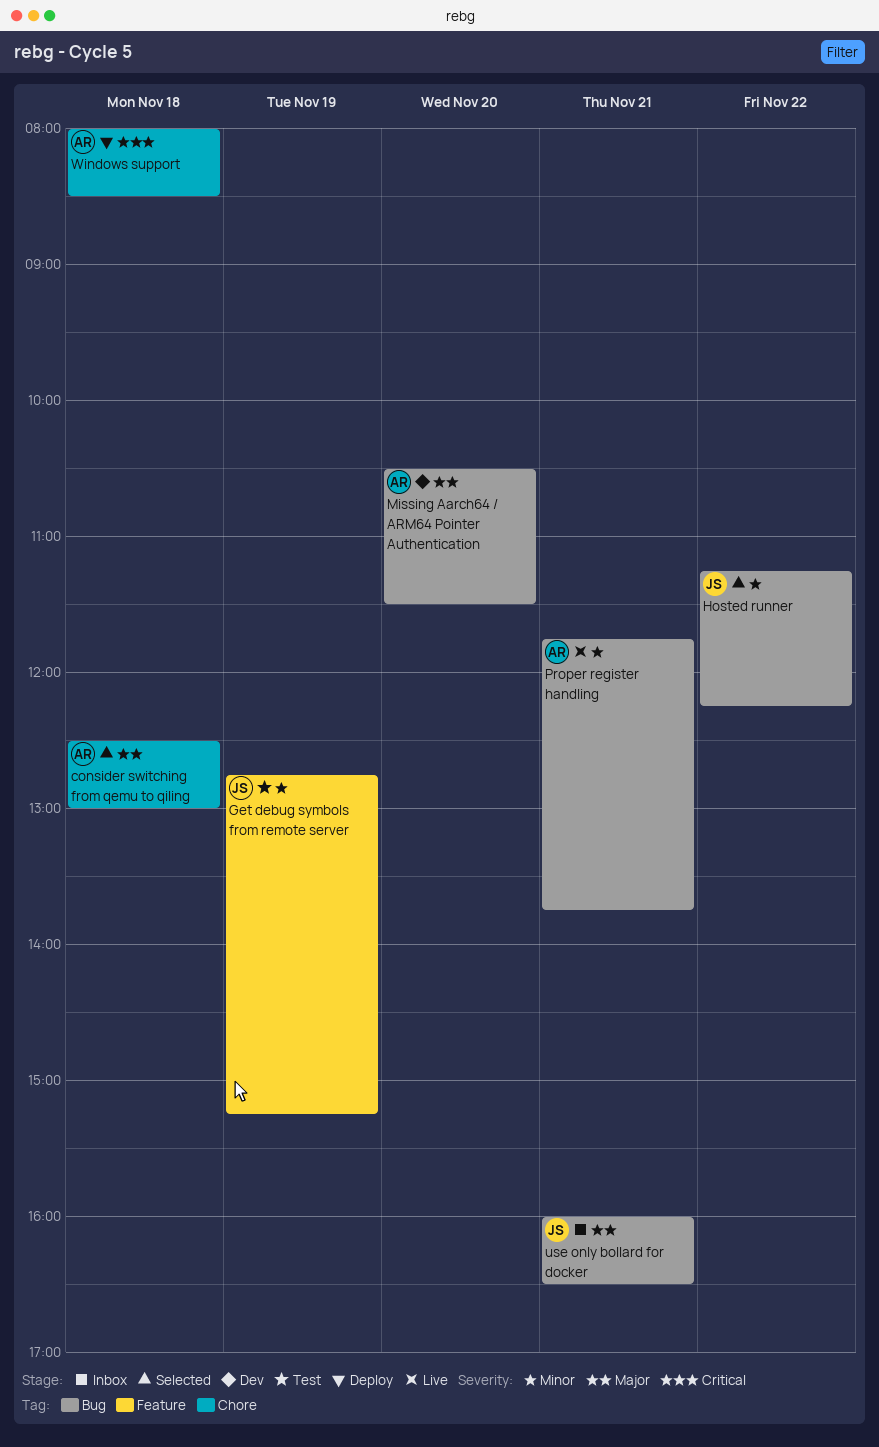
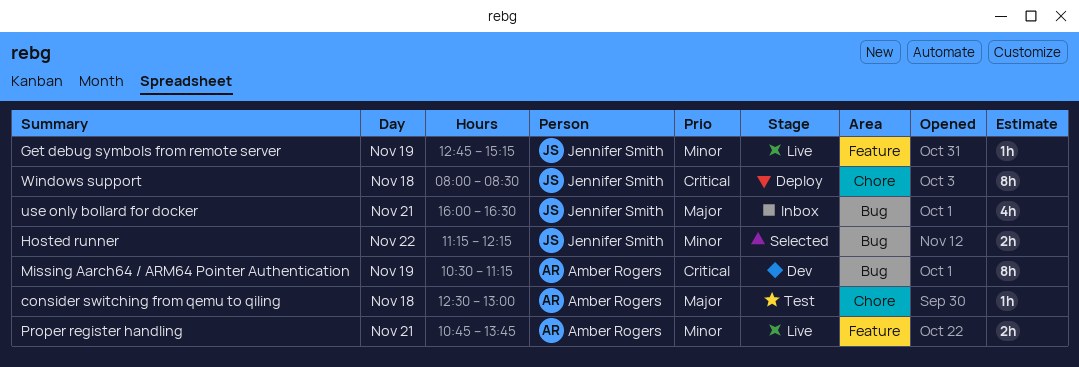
consider switching from qemu to qiling, status: Selected -> Test
Get debug symbols from remote server, status: Test -> Live
Missing Aarch64 / ARM64 Pointer Authentication, priority: Major -> Critical
Missing Aarch64 / ARM64 Pointer Authentication, day: Nov 20 -> Nov 19
Missing Aarch64 / ARM64 Pointer Authentication, ends: 11:30 -> 11:15
Proper register handling, label: Bug -> Feature
Proper register handling, begins: 11:45 -> 10:45
Windows support, owner: Amber Rogers -> Jennifer Smith

